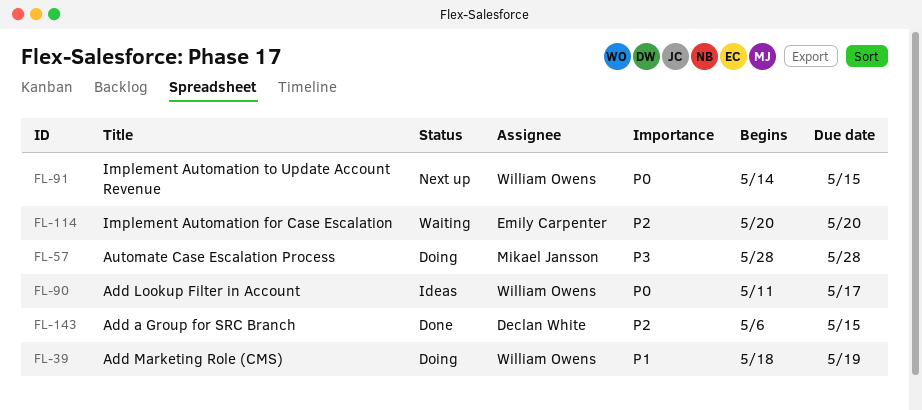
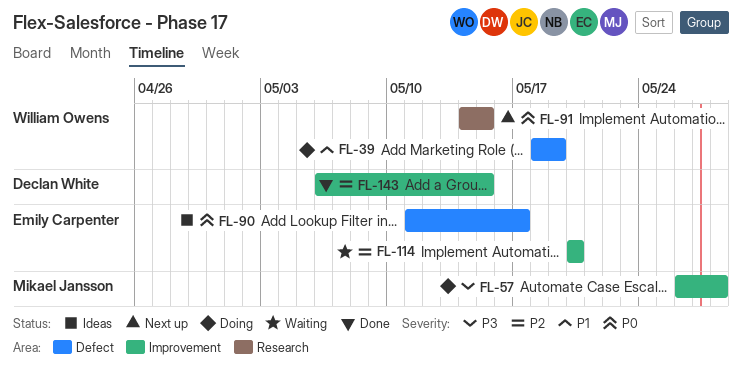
FL-57, start: May 28 -> May 26
FL-90, owner: William Owens -> Emily Carpenter

